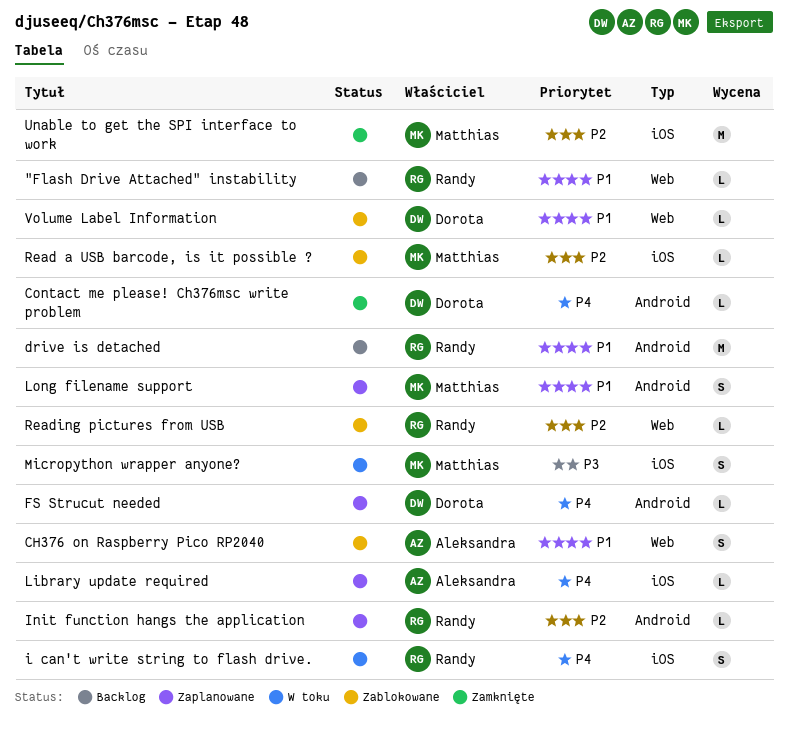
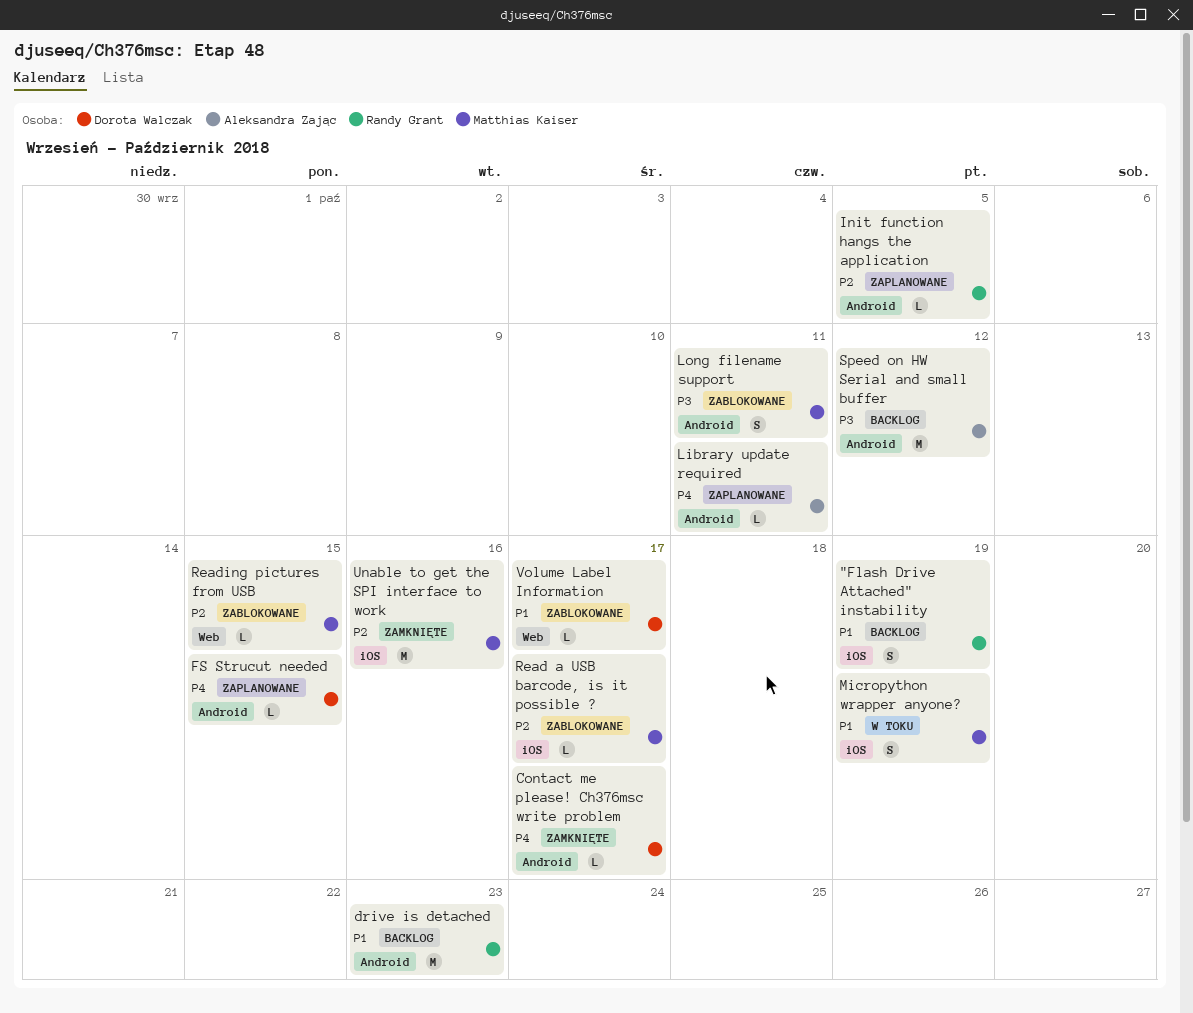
"Flash Drive Attached" instability, label: Web -> iOS
"Flash Drive Attached" instability, estimate: L -> S
CH376 on Raspberry Pico RP2040: present -> none
i can't write string to flash drive.: present -> none
Library update required, label: iOS -> Android
Long filename support, status: Zaplanowane -> Zablokowane
Long filename support, priority: P1 -> P3
Micropython wrapper anyone?, priority: P3 -> P1
Reading pictures from USB, owner: Randy Grant -> Matthias Kaiser
Speed on HW Serial and small buffer: none -> present

